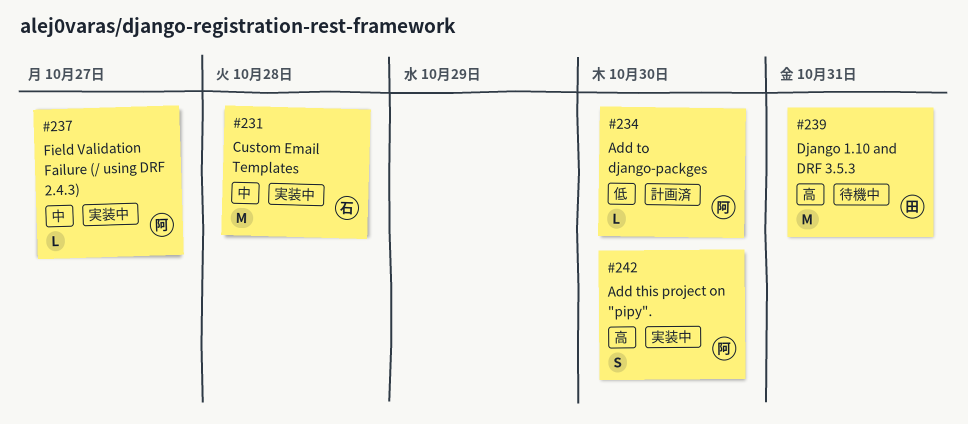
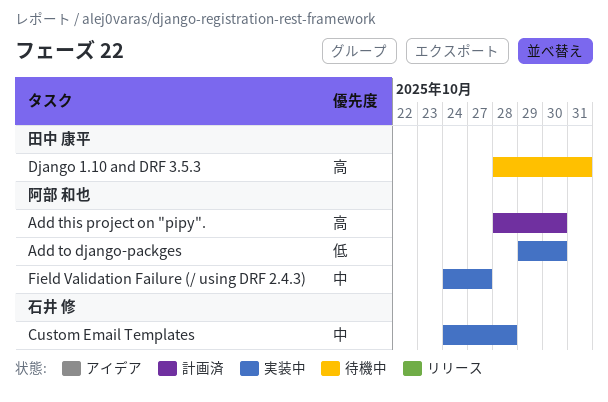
Add this project on "pipy"., status: 実装中 -> 計画済
Add to django-packges, status: 計画済 -> 実装中

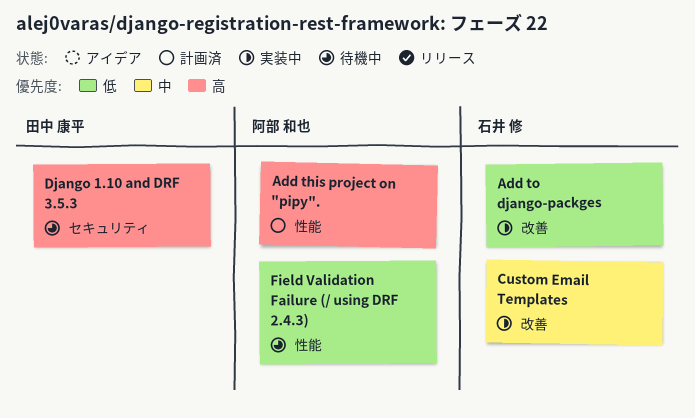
Add to django-packges, owner: 阿部 和也 -> 石井 修
Field Validation Failure (/ using DRF 2.4.3), status: 実装中 -> 待機中
Field Validation Failure (/ using DRF 2.4.3), priority: 中 -> 低

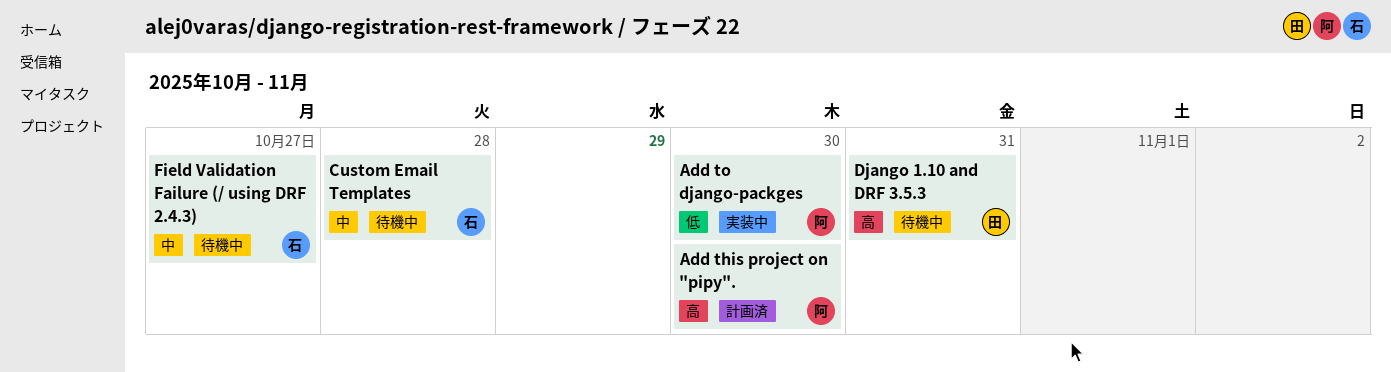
Add to django-packges, owner: 石井 修 -> 阿部 和也
Custom Email Templates, status: 実装中 -> 待機中
Field Validation Failure (/ using DRF 2.4.3), owner: 阿部 和也 -> 石井 修
Field Validation Failure (/ using DRF 2.4.3), priority: 低 -> 中

